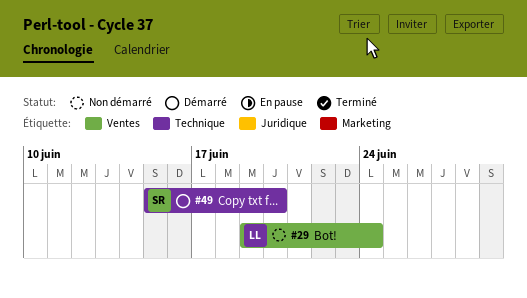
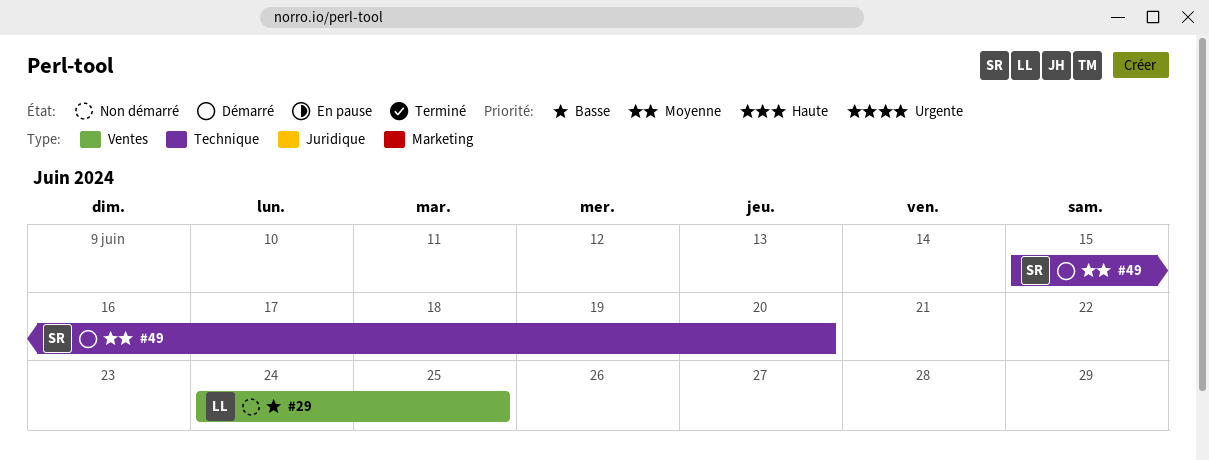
#29, start: Jun 19 -> Jun 24
#29, due: Jun 24 -> Jun 25

